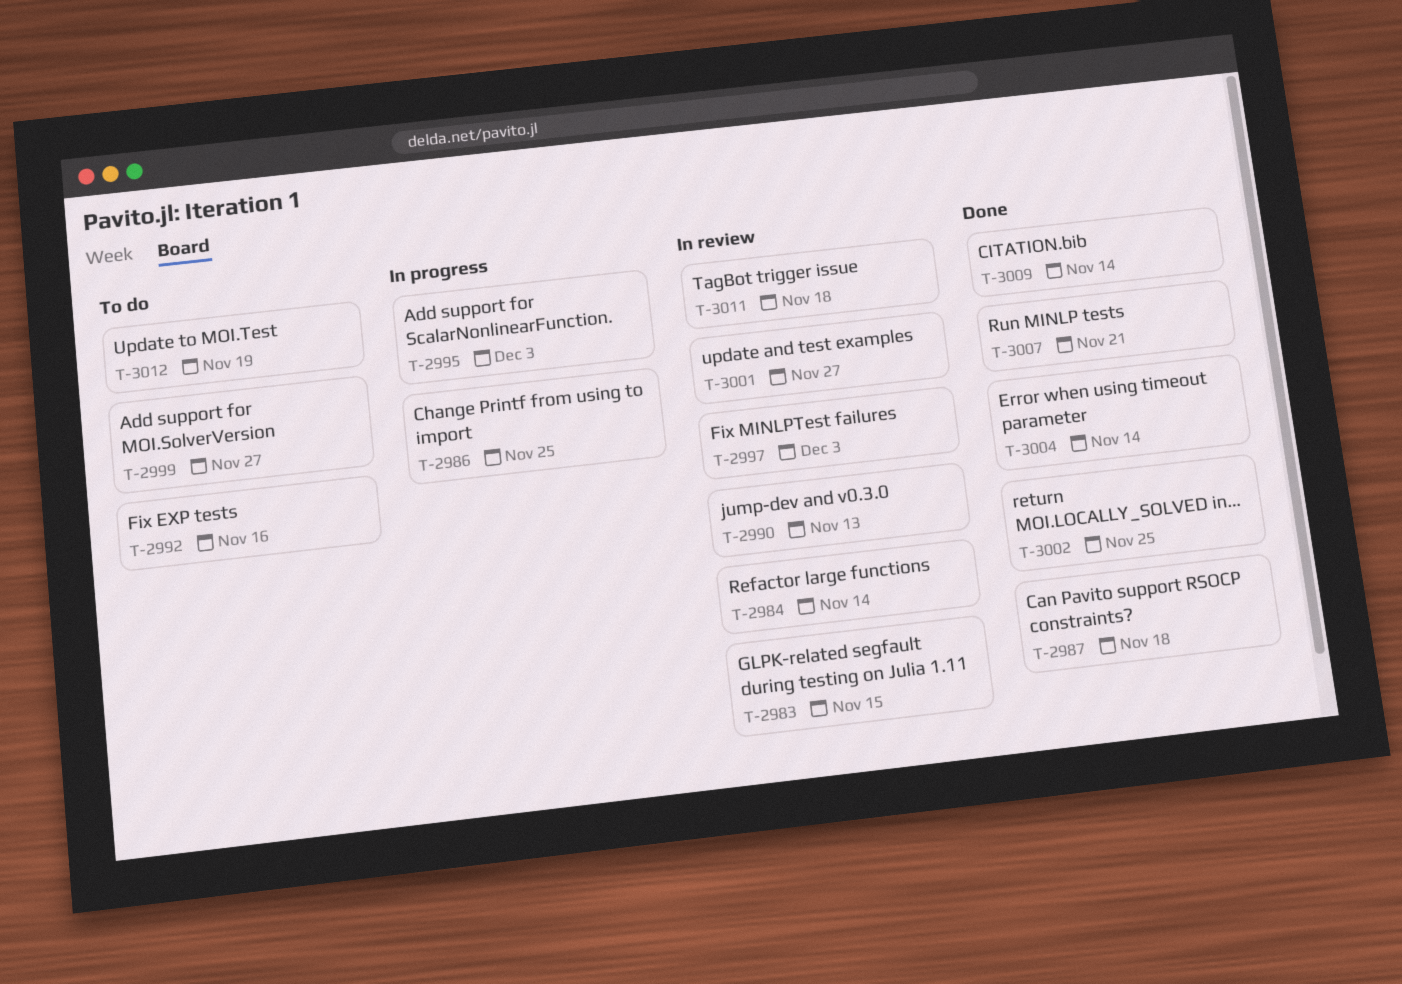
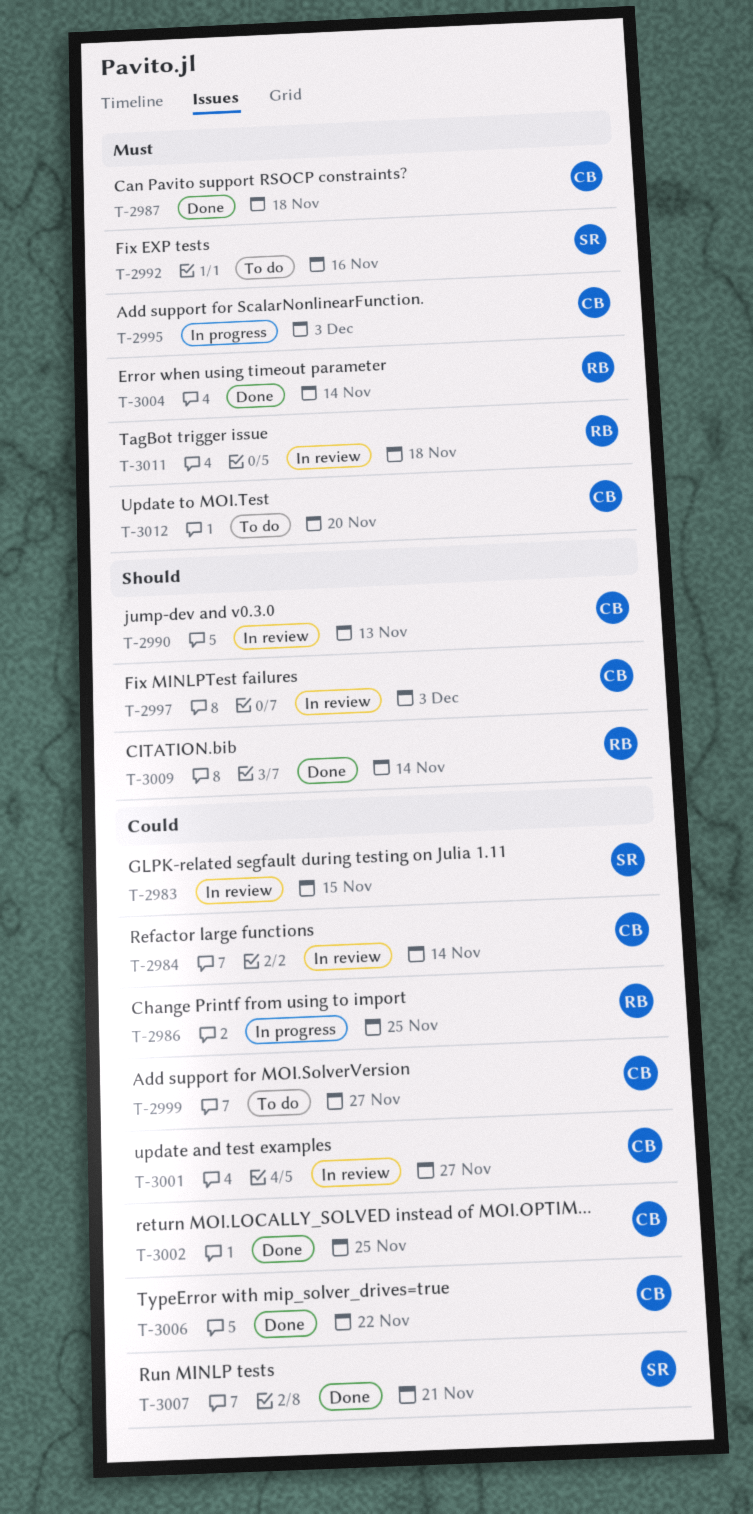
T-3006: none -> present
T-3012, due: Nov 19 -> Nov 20

